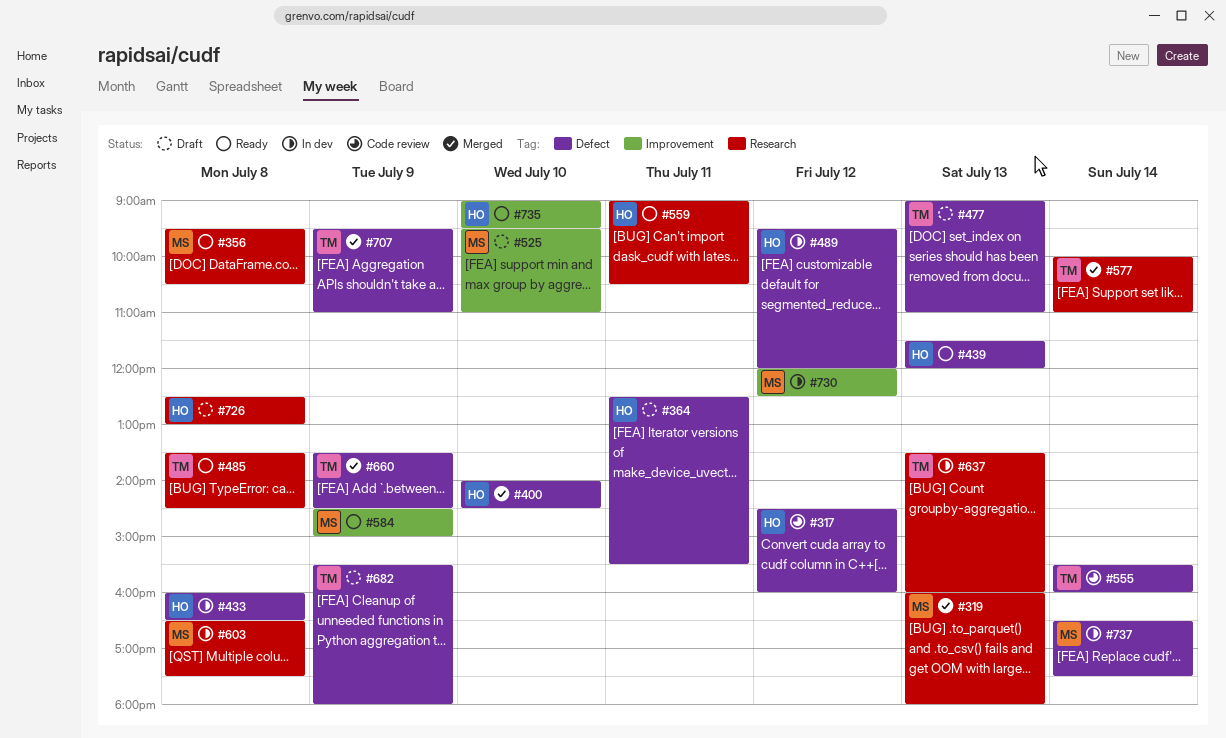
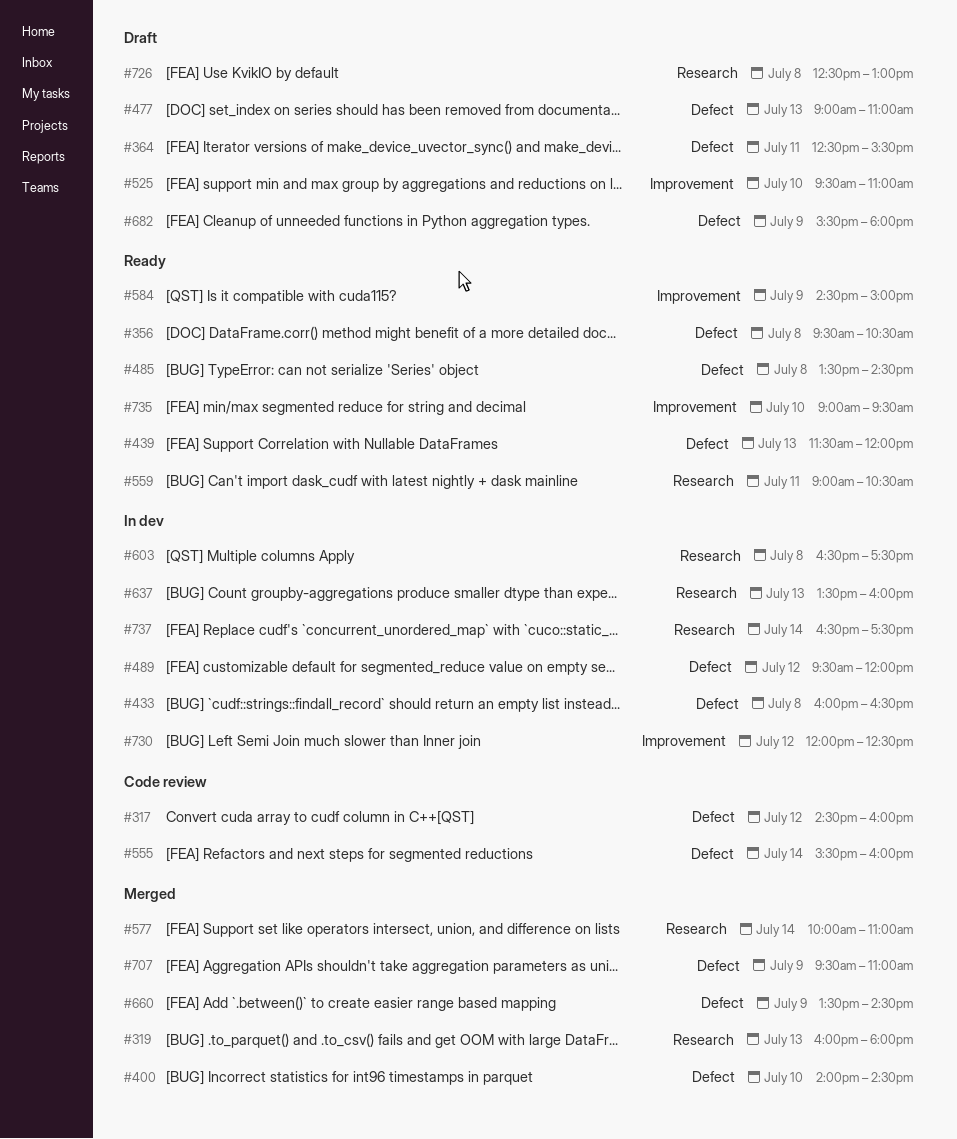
#356, label: Research -> Defect
#485, label: Research -> Defect
#737, label: Defect -> Research

